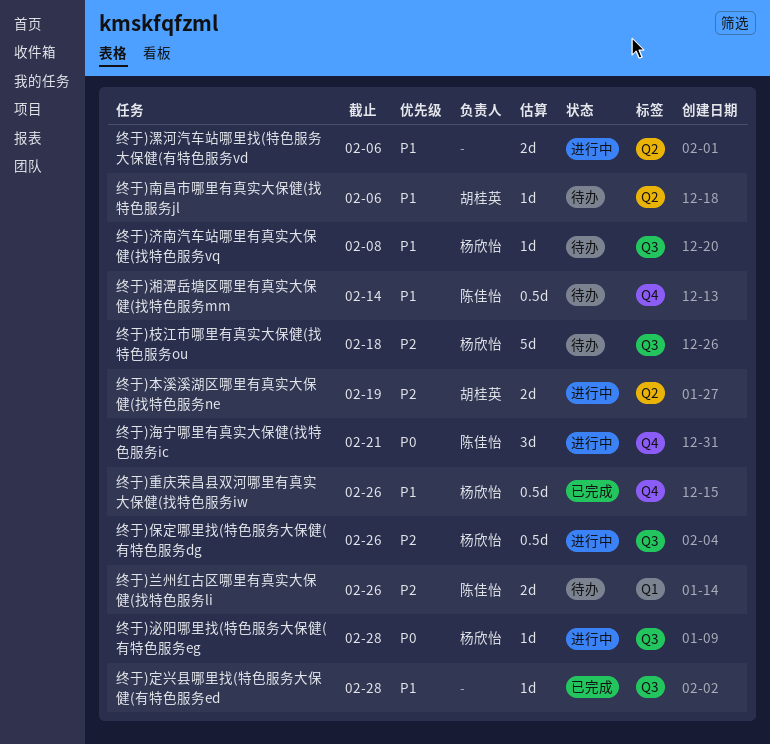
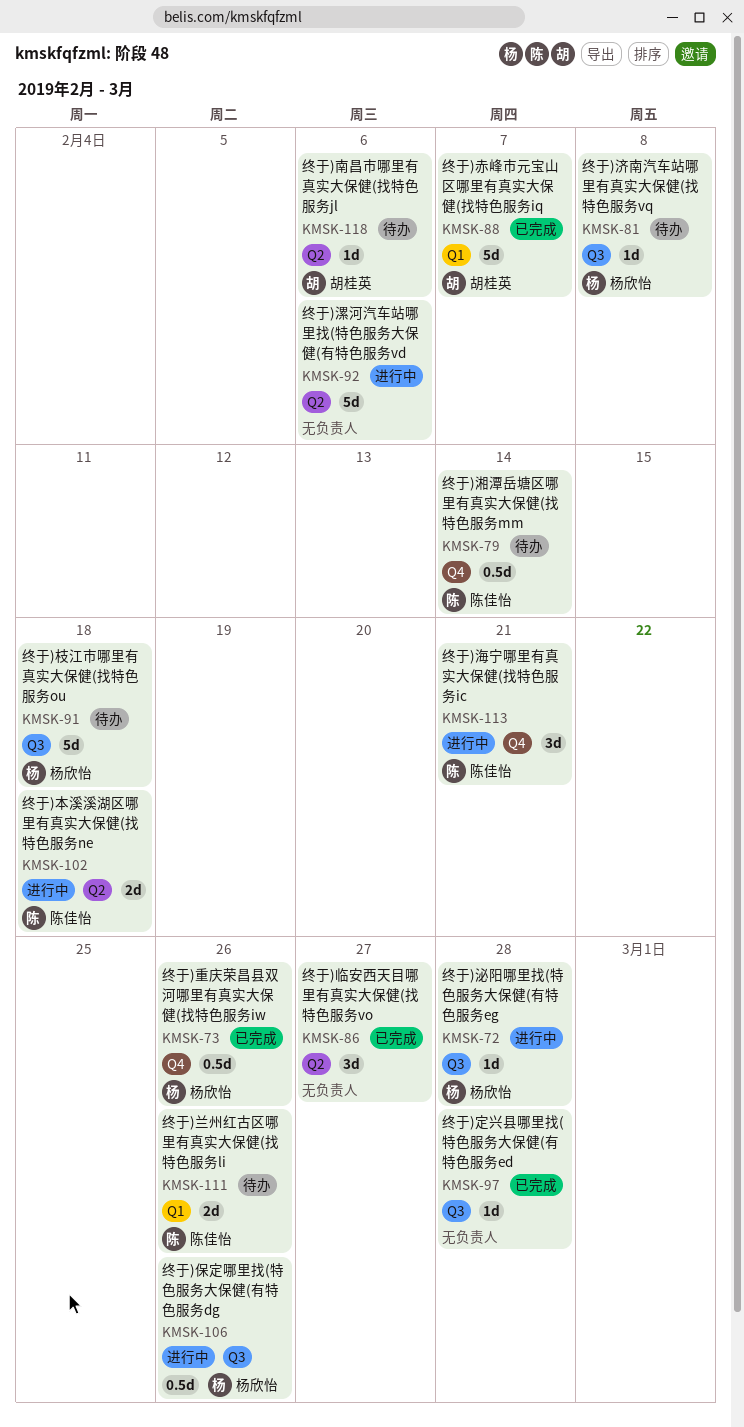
终于)临安西天目哪里有真实大保健(找特色服务vo: none -> present
终于)本溪溪湖区哪里有真实大保健(找特色服务ne, owner: 胡桂英 -> 陈佳怡
终于)本溪溪湖区哪里有真实大保健(找特色服务ne, due: Feb 19 -> Feb 18
终于)漯河汽车站哪里找(特色服务大保健(有特色服务vd, estimate: 2d -> 5d
终于)赤峰市元宝山区哪里有真实大保健(找特色服务iq: none -> present

